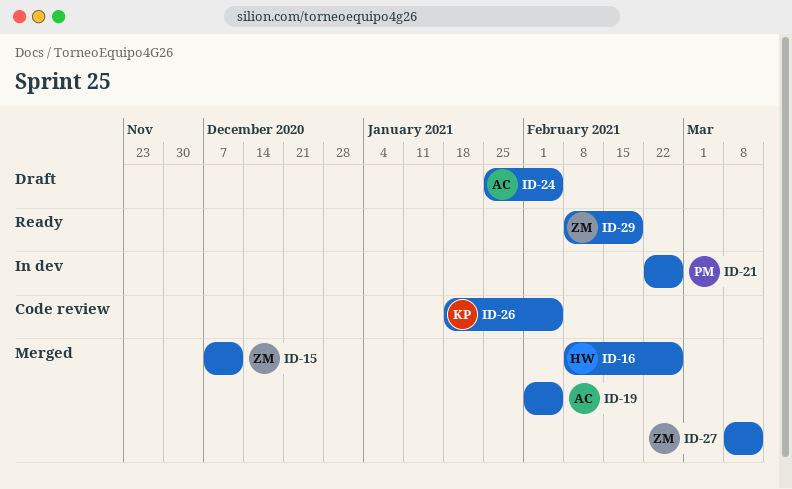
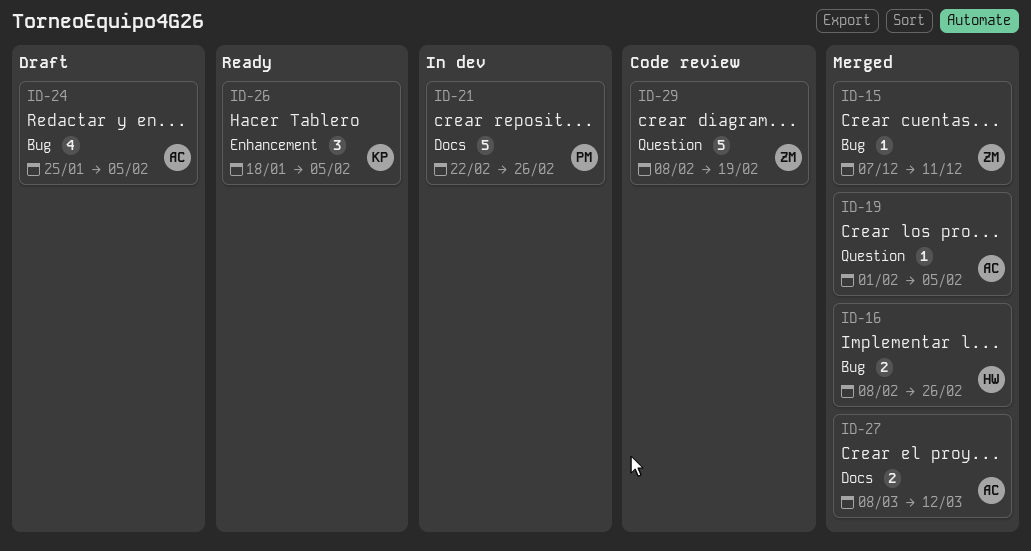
ID-26, status: Code review -> Ready
ID-27, owner: ZM -> AC
ID-29, status: Ready -> Code review

